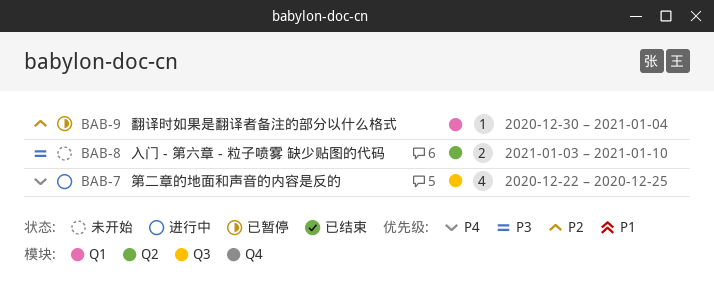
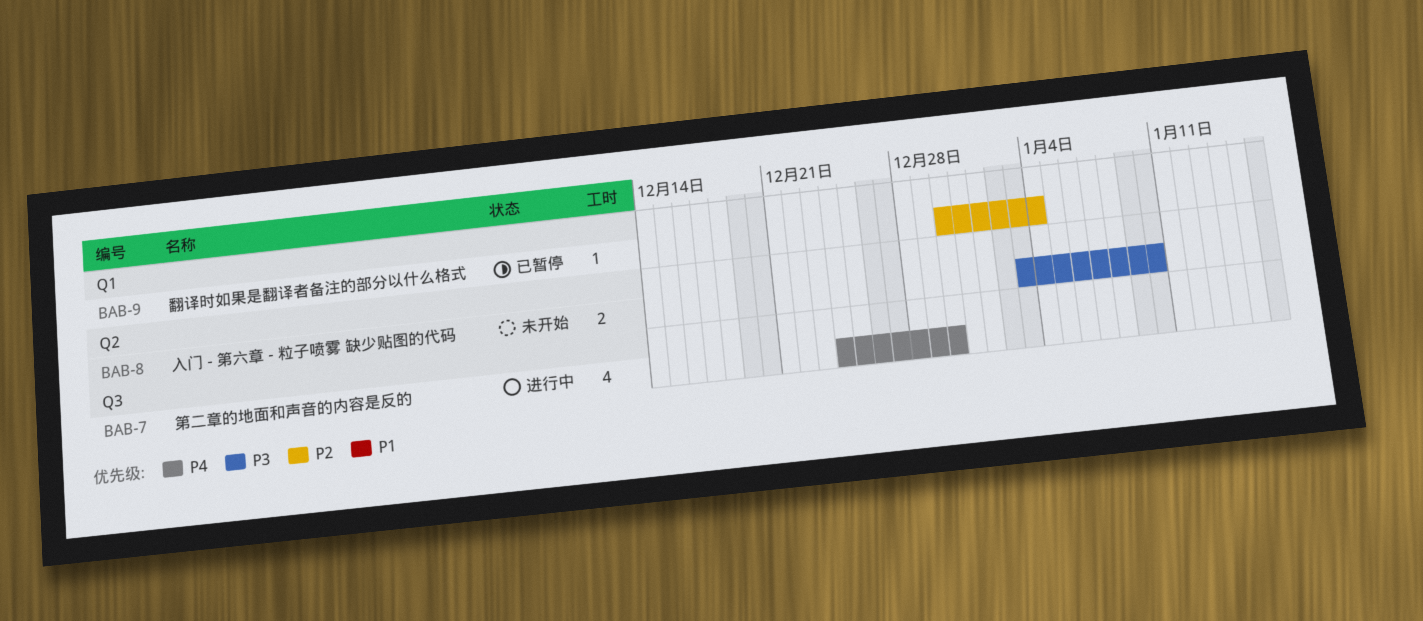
BAB-7, start: Dec 22 -> Dec 24
BAB-7, due: Dec 25 -> Dec 30

